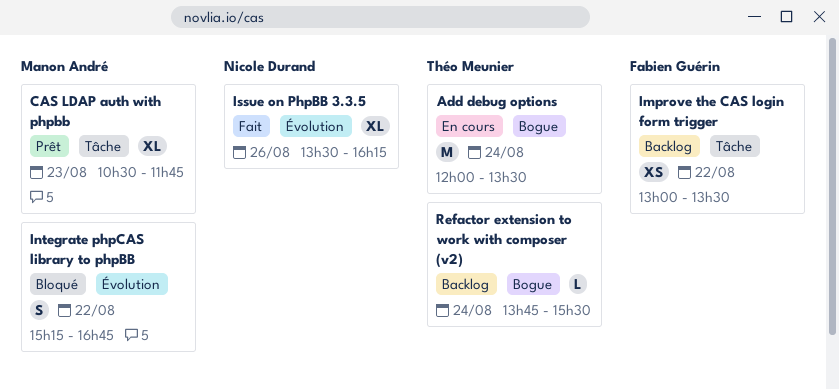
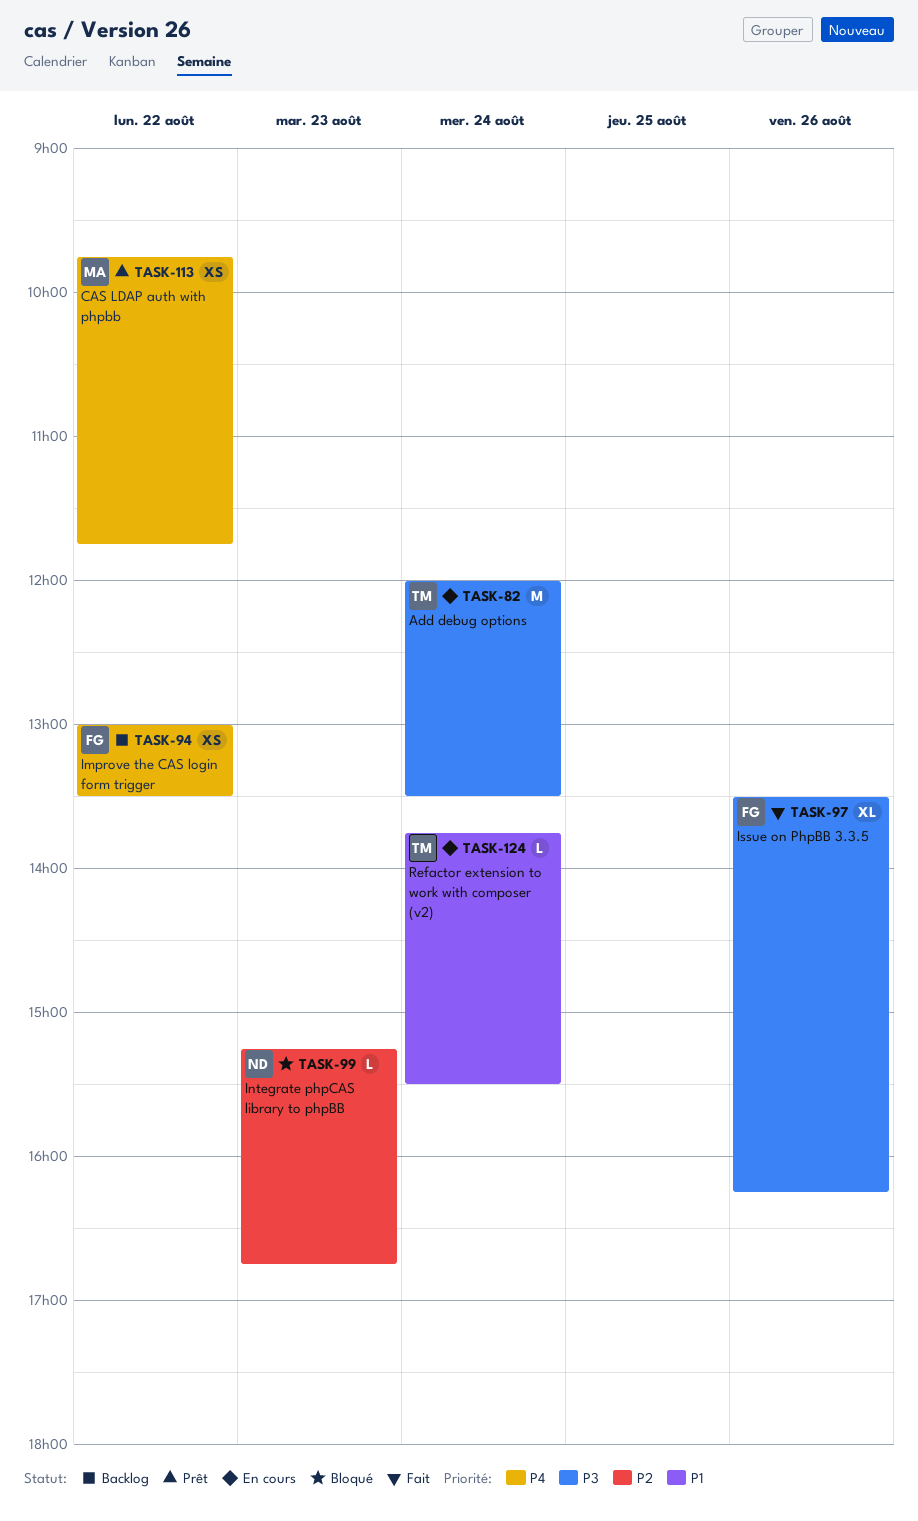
CAS LDAP auth with phpbb, estimate: XL -> XS
CAS LDAP auth with phpbb, day: Aug 23 -> Aug 22
CAS LDAP auth with phpbb, begins: 10:30 -> 09:45
Integrate phpCAS library to phpBB, owner: Manon André -> Nicole Durand
Integrate phpCAS library to phpBB, estimate: S -> L
Integrate phpCAS library to phpBB, day: Aug 22 -> Aug 23
Issue on PhpBB 3.3.5, owner: Nicole Durand -> Fabien Guérin
Refactor extension to work with composer (v2), status: Backlog -> En cours

